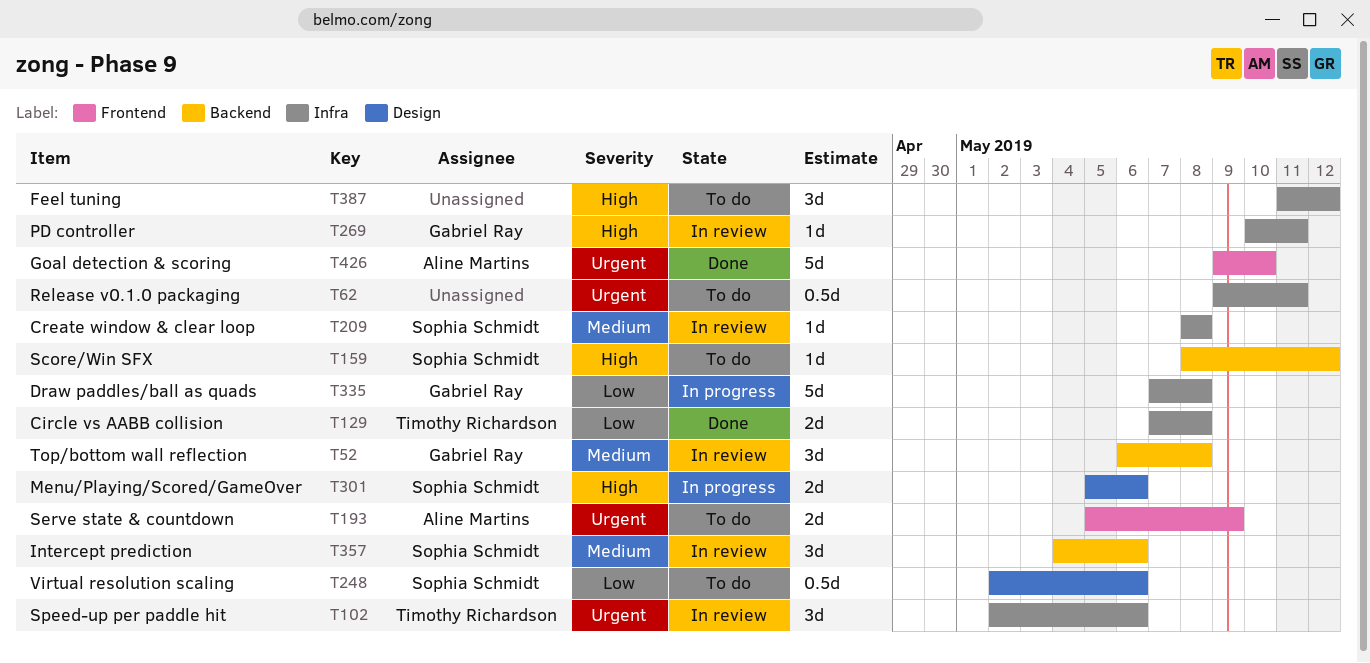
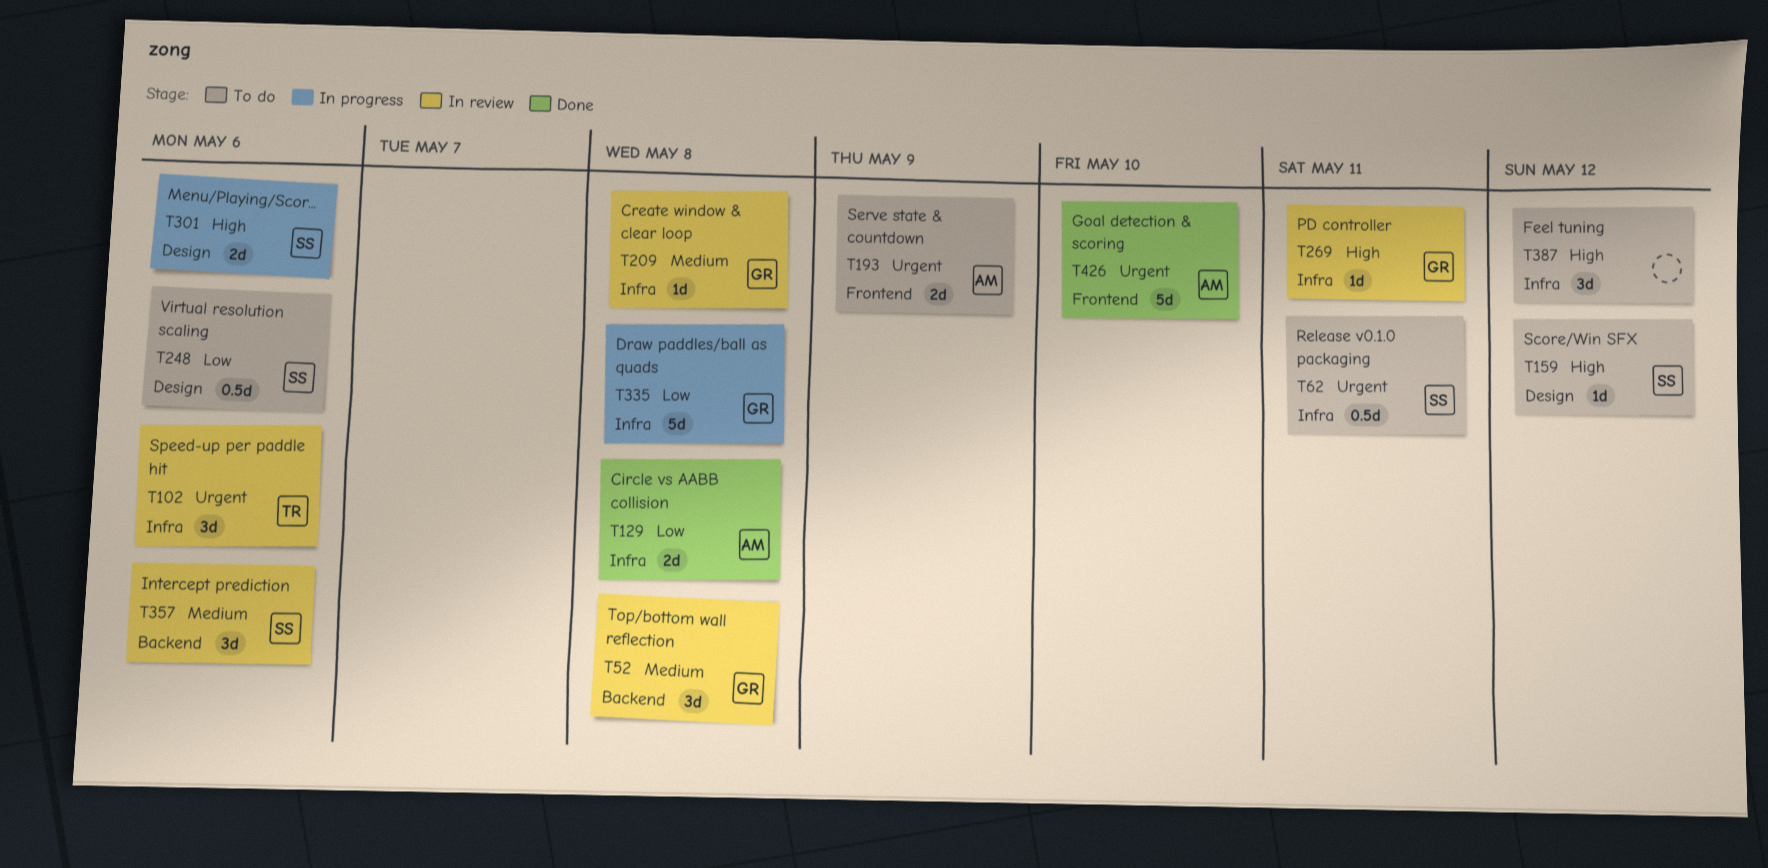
T62, owner: none -> Sophia Schmidt
T129, owner: Timothy Richardson -> Aline Martins
T159, label: Backend -> Design
T209, owner: Sophia Schmidt -> Gabriel Ray

